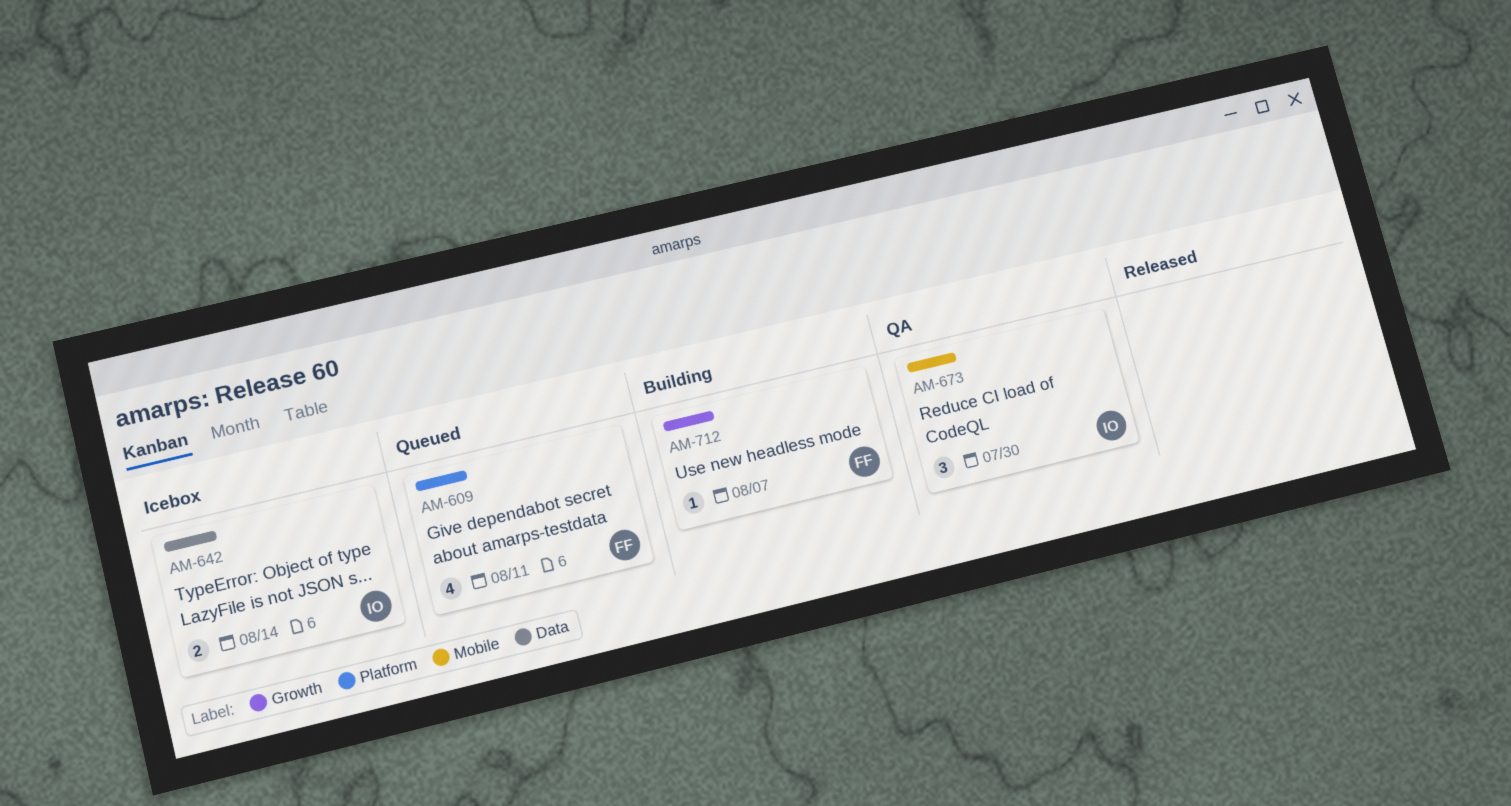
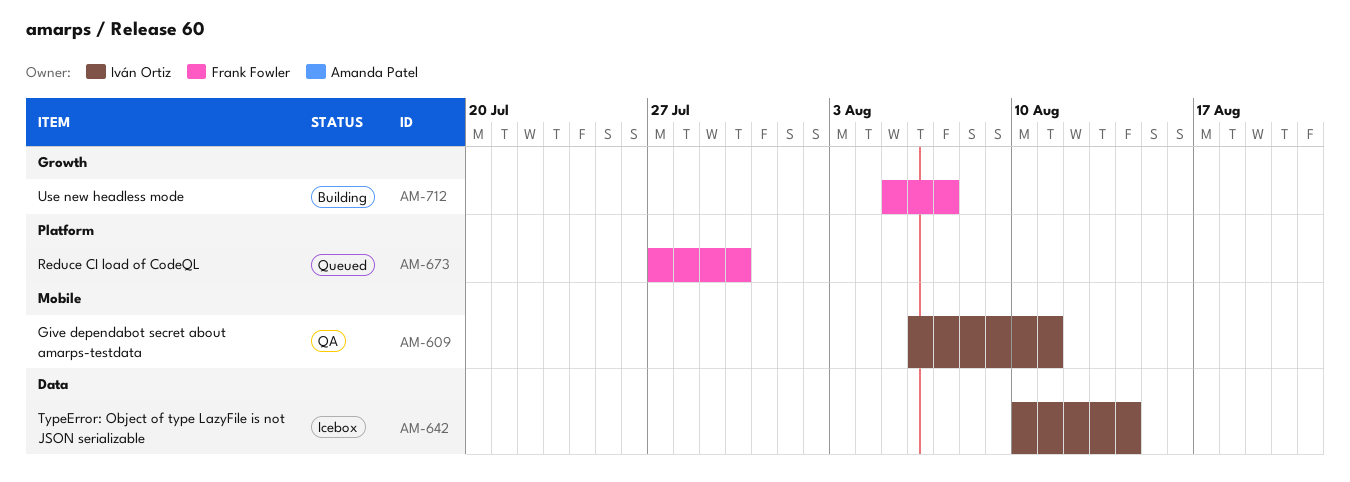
AM-609, status: Queued -> QA
AM-609, owner: Frank Fowler -> Iván Ortiz
AM-609, label: Platform -> Mobile
AM-673, status: QA -> Queued
AM-673, owner: Iván Ortiz -> Frank Fowler
AM-673, label: Mobile -> Platform

